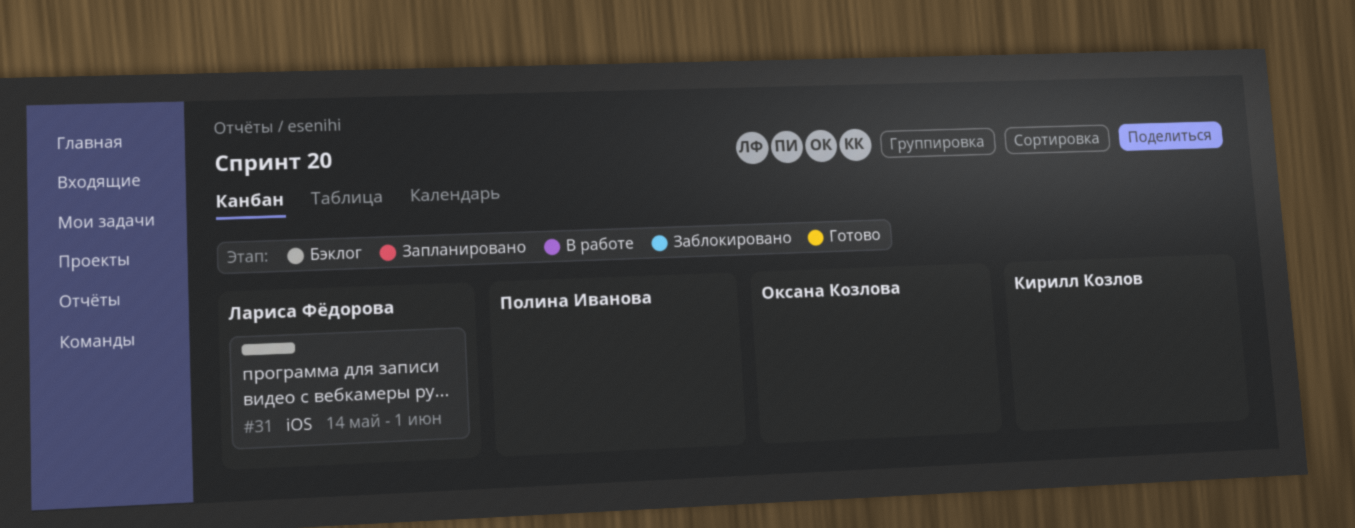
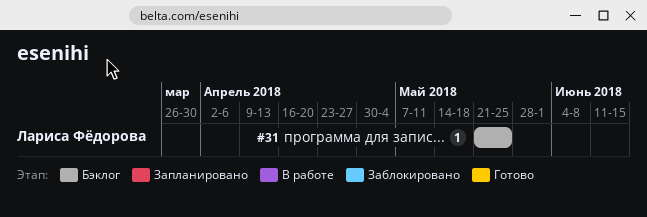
#31, start: May 14 -> May 21
#31, due: Jun 1 -> May 25

